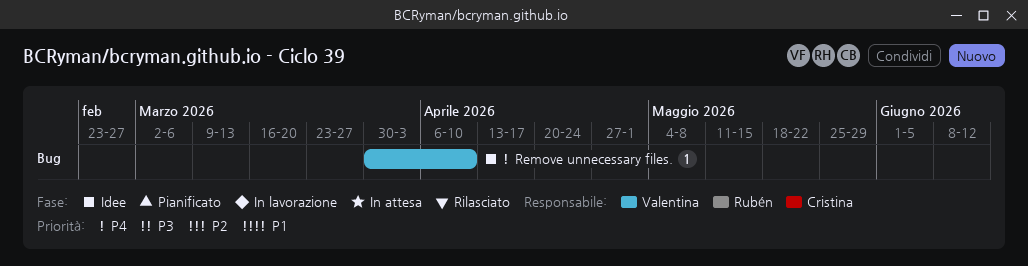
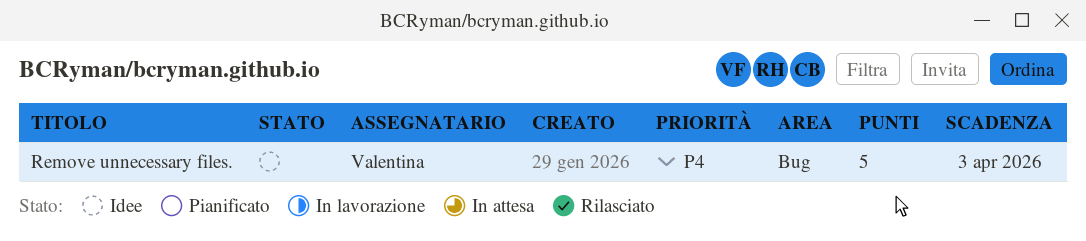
Remove unnecessary files., estimate: 1 -> 5
Remove unnecessary files., due: Apr 10 -> Apr 3

